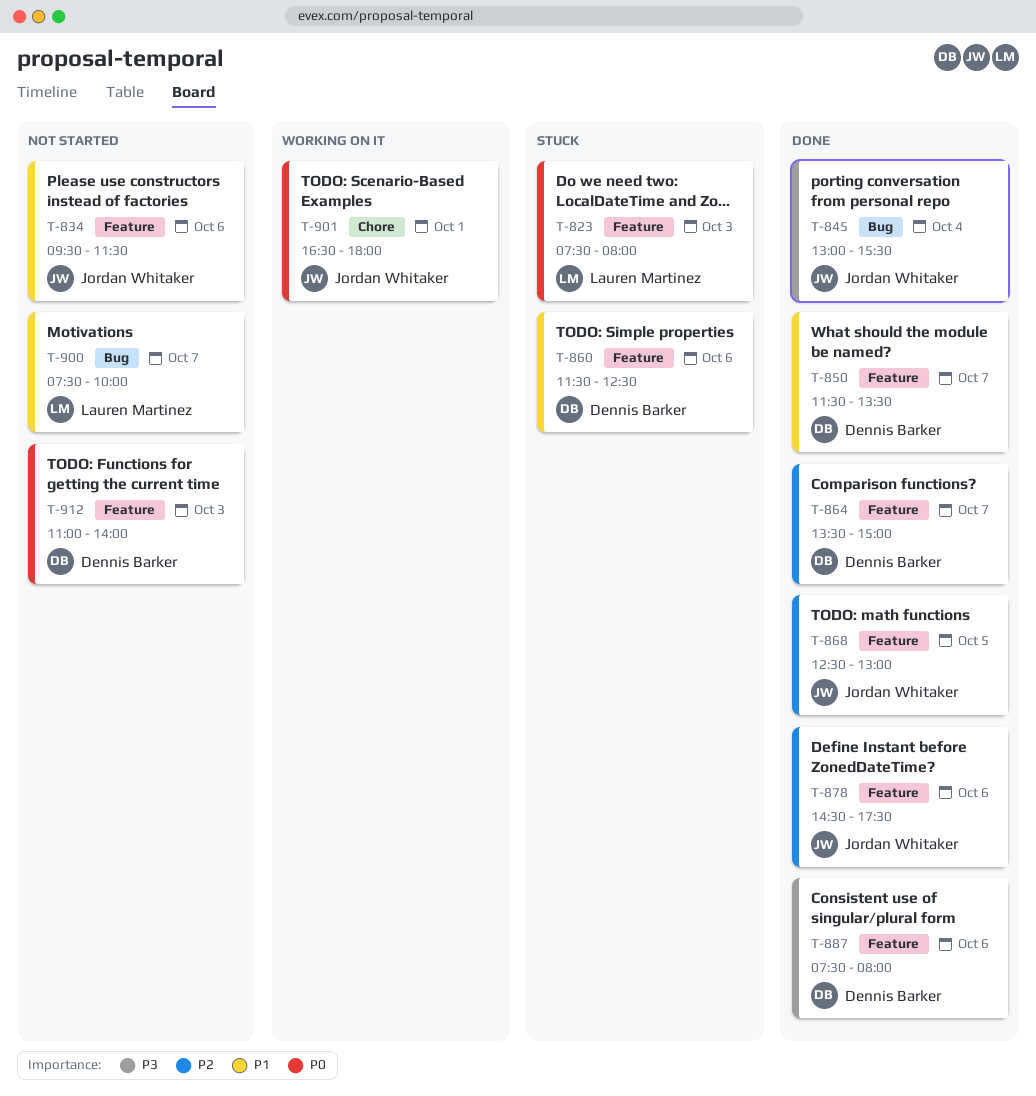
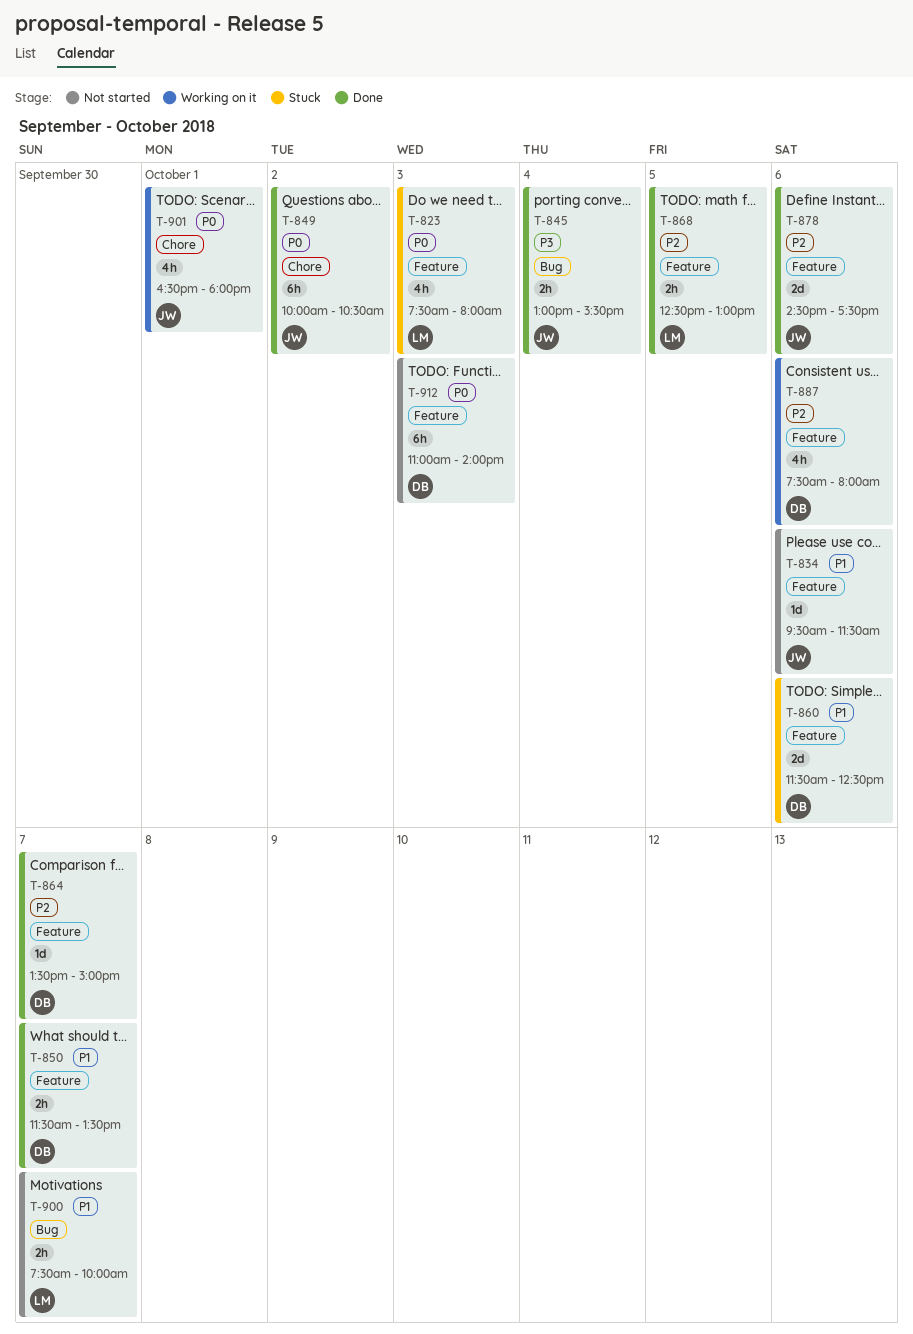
T-849: none -> present
T-868, owner: Jordan Whitaker -> Lauren Martinez
T-887, status: Done -> Working on it
T-887, priority: P3 -> P2

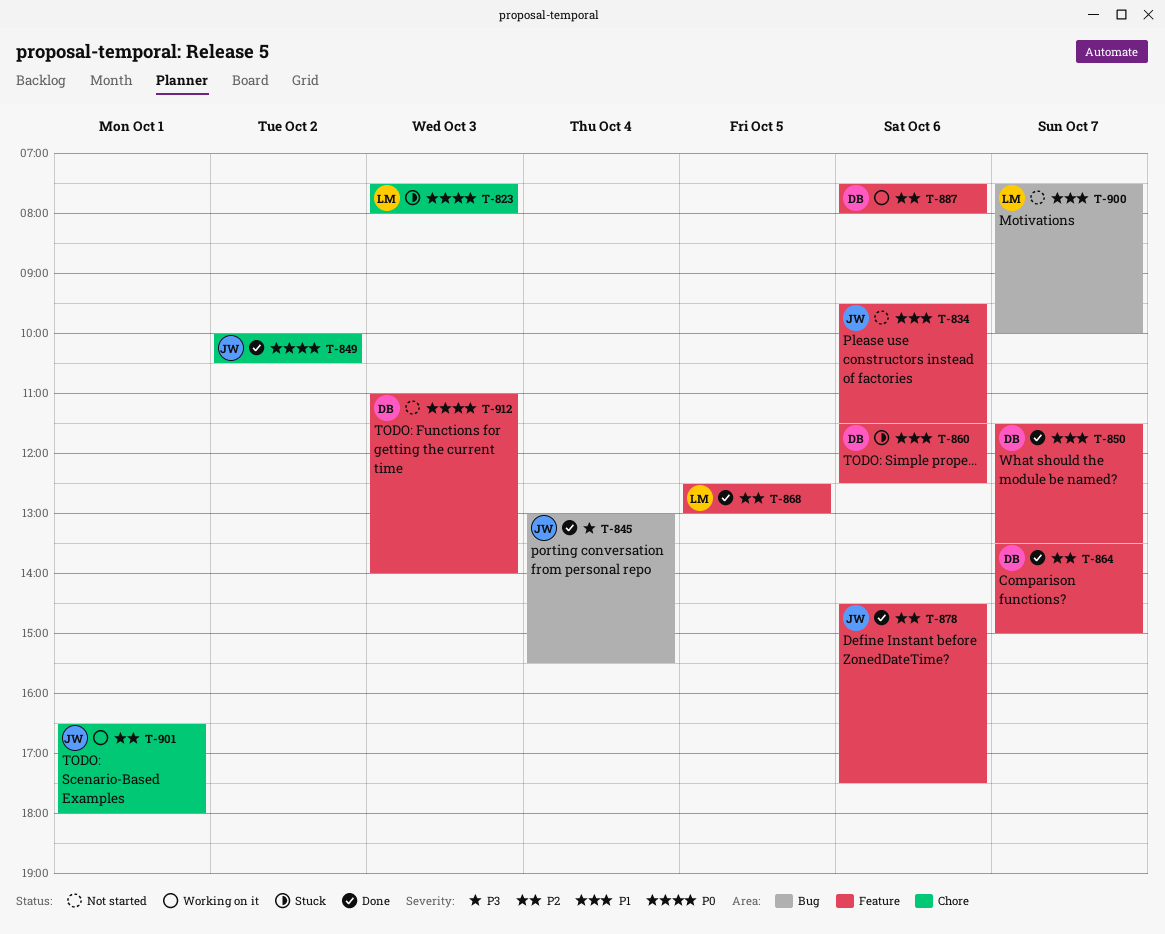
T-823, label: Feature -> Chore
T-901, priority: P0 -> P2

